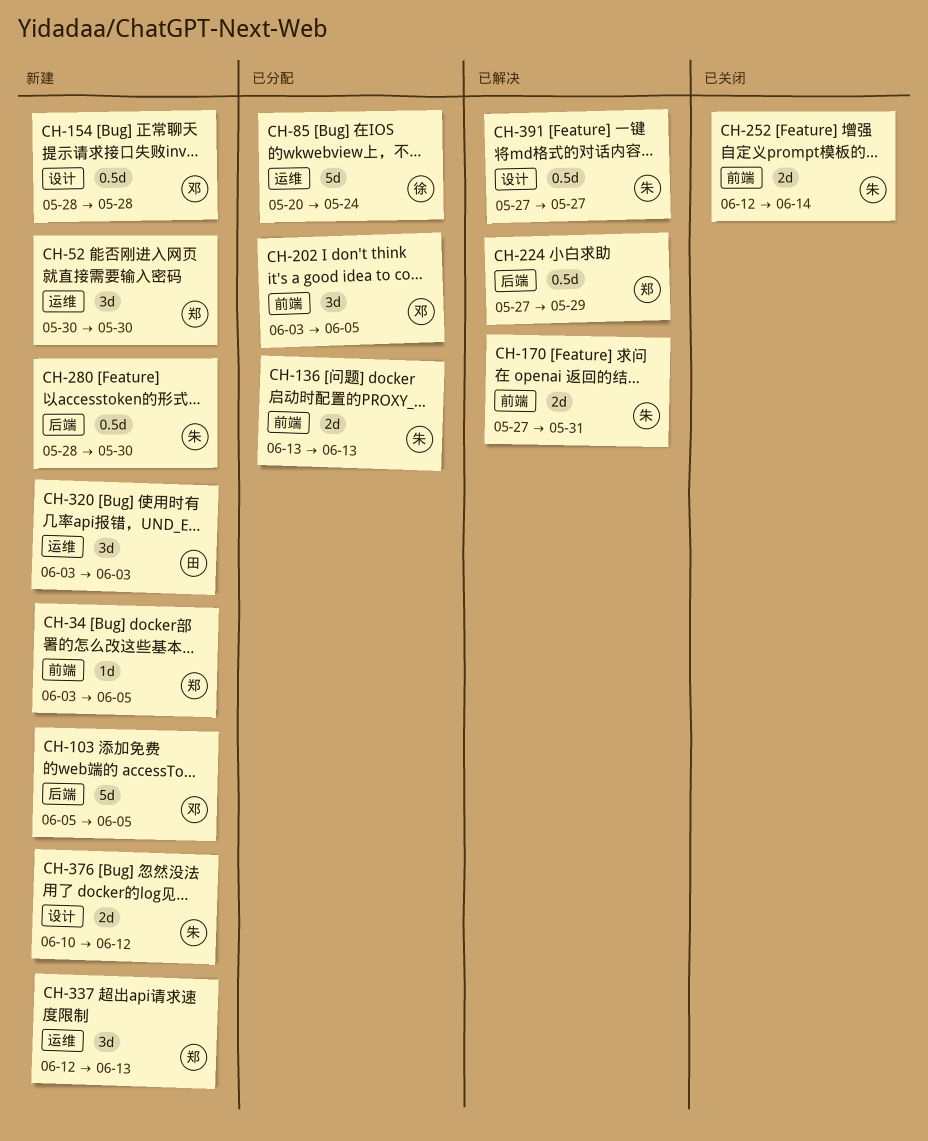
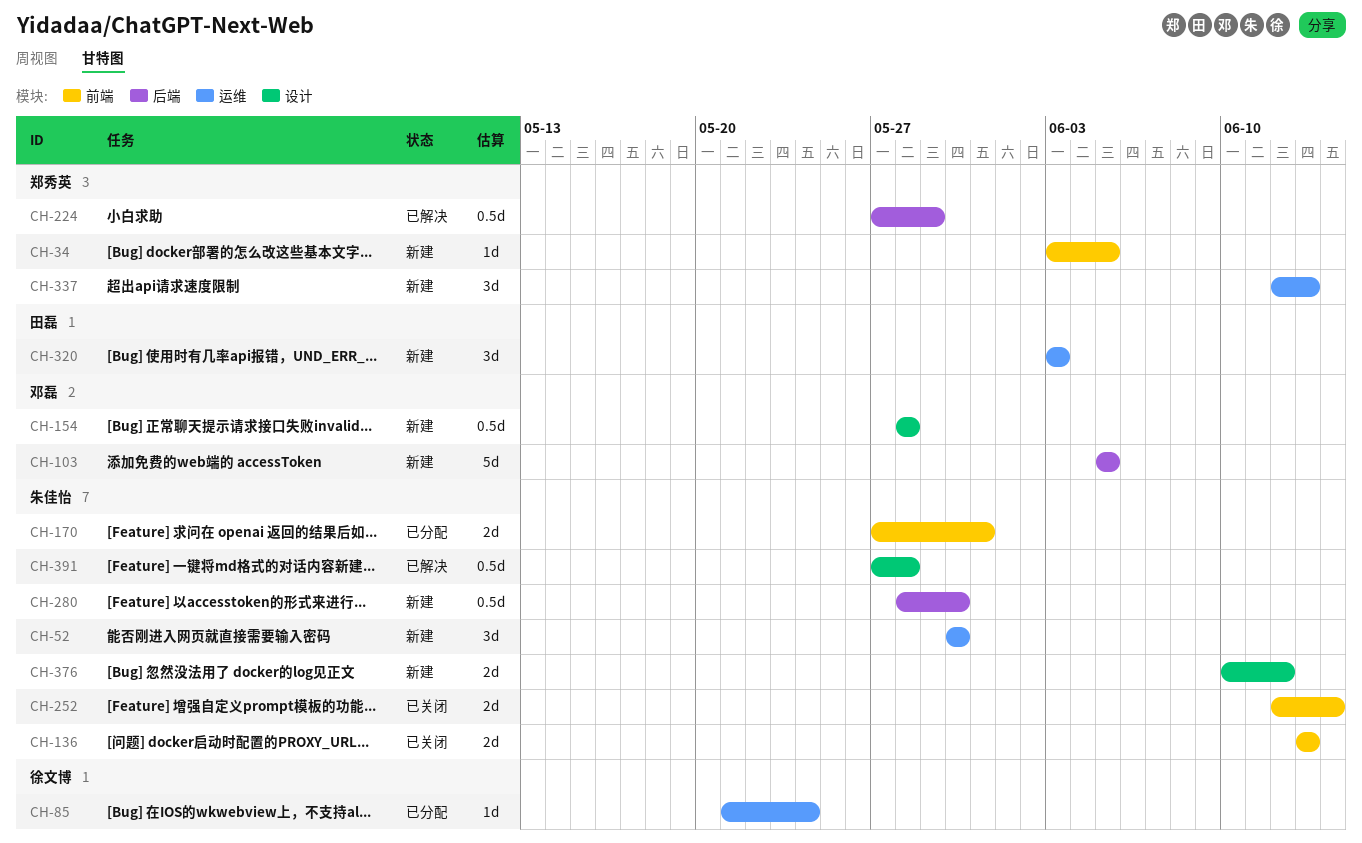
CH-52, owner: 郑秀英 -> 朱佳怡
CH-85, estimate: 5d -> 1d
CH-85, start: May 20 -> May 21
CH-136, status: 已分配 -> 已关闭
CH-170, status: 已解决 -> 已分配
CH-202: present -> none
CH-391, due: May 27 -> May 28

